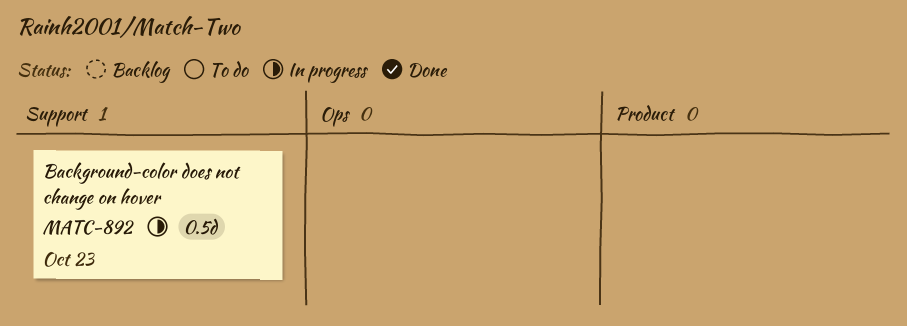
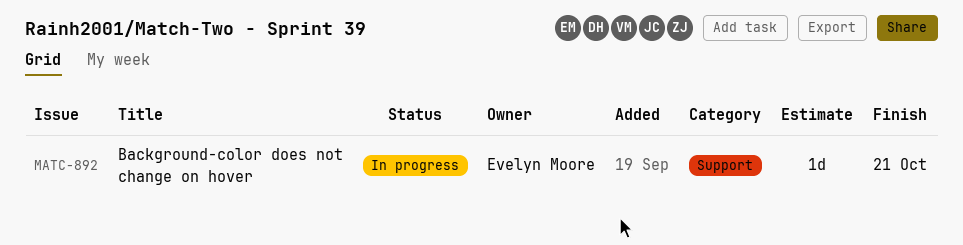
MATC-892, estimate: 0.5d -> 1d
MATC-892, due: Oct 23 -> Oct 21

